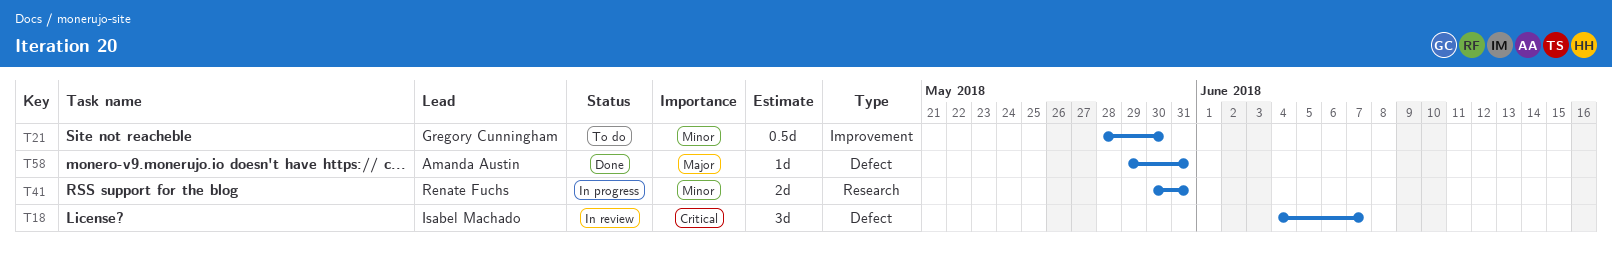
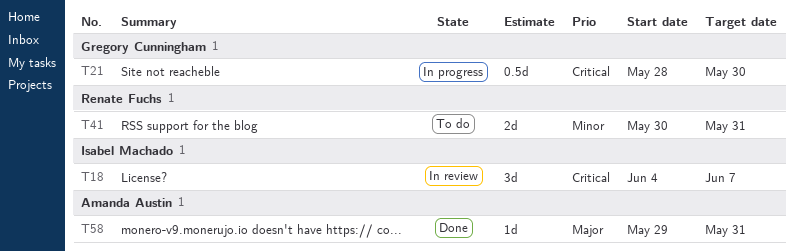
T21, status: To do -> In progress
T21, priority: Minor -> Critical
T41, status: In progress -> To do

